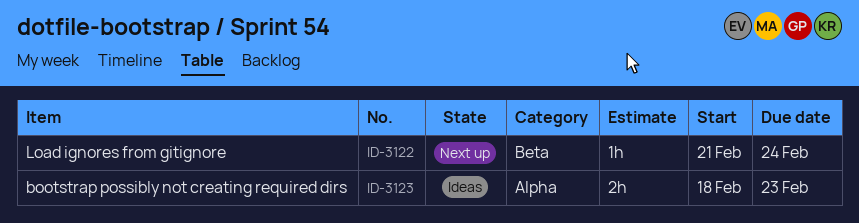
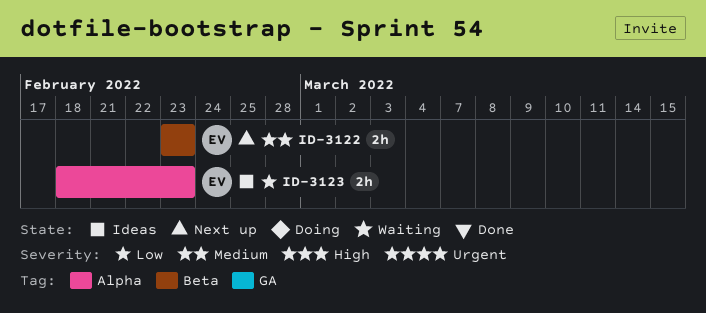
ID-3122, estimate: 1h -> 2h
ID-3122, start: Feb 21 -> Feb 23
ID-3122, due: Feb 24 -> Feb 23

